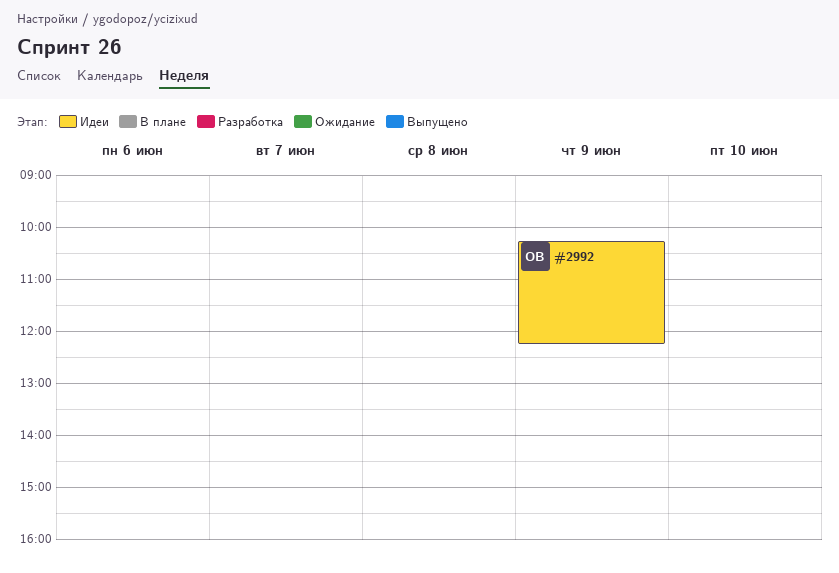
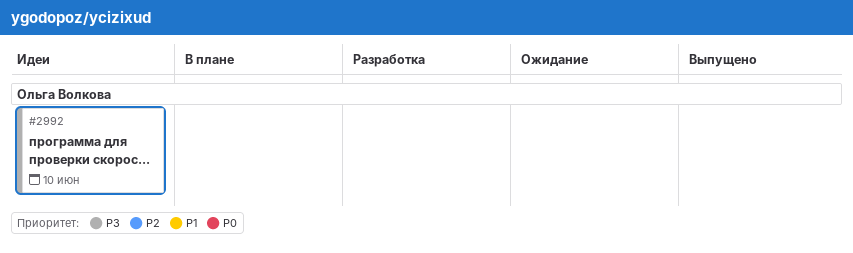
#2992, day: Jun 9 -> Jun 10

